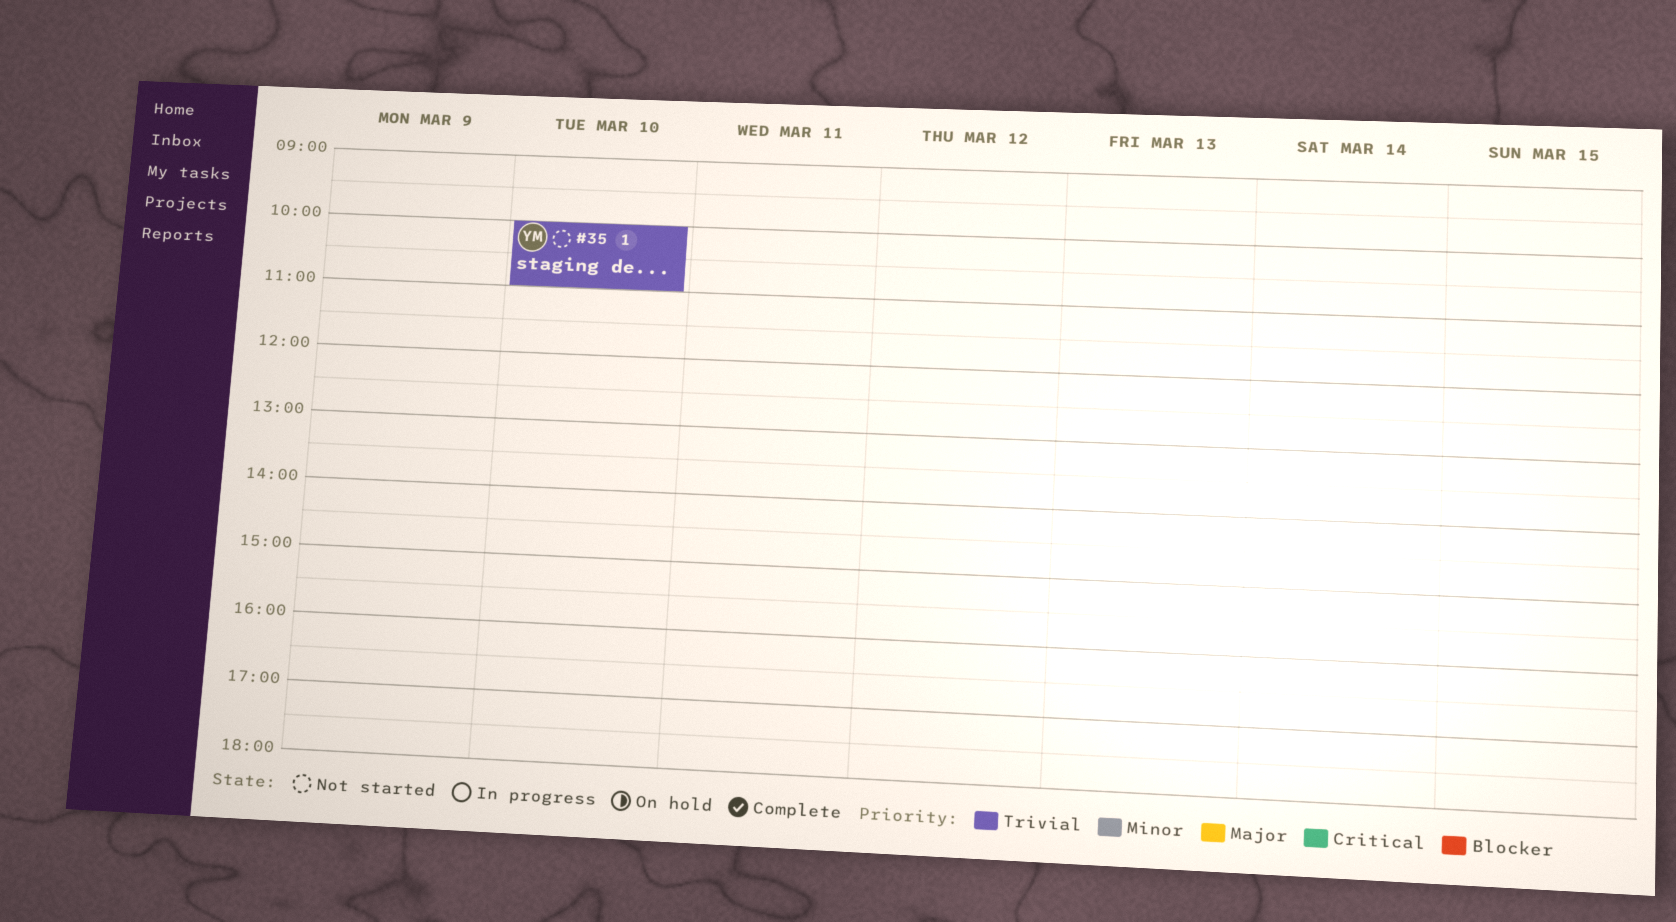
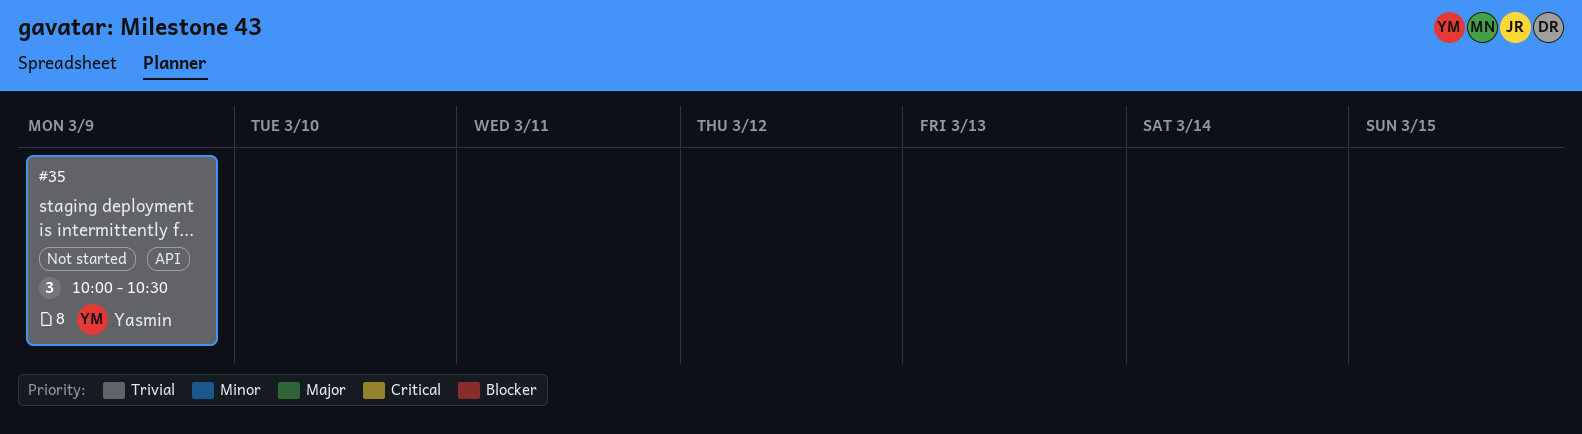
#35, estimate: 1 -> 3
#35, day: Mar 10 -> Mar 9
#35, ends: 11:00 -> 10:30

